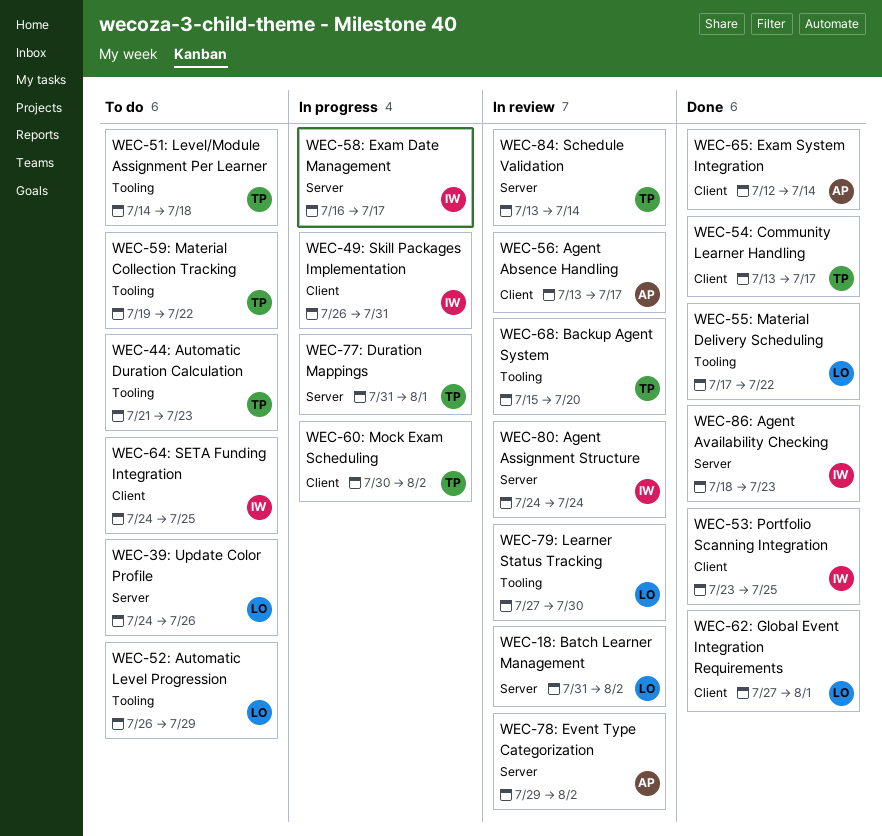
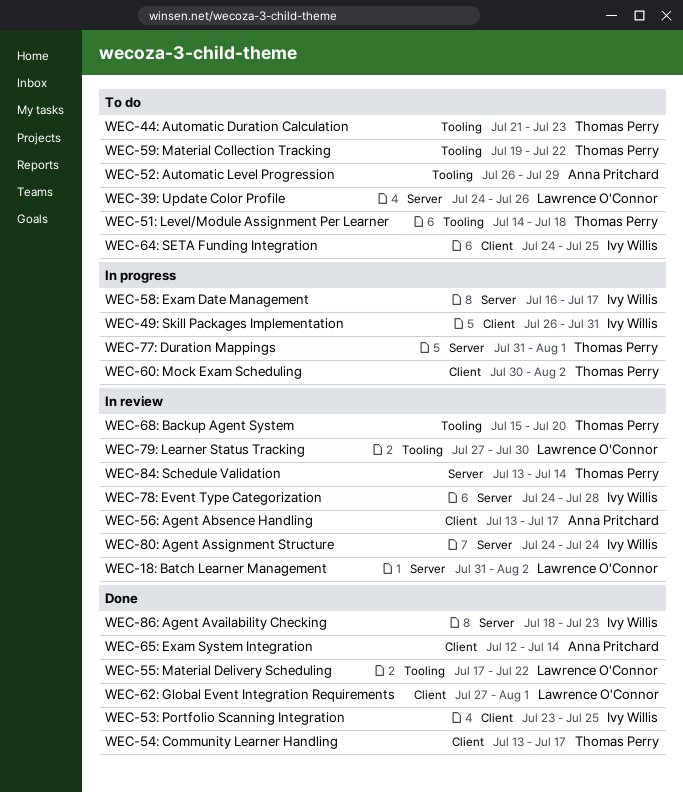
WEC-52: Automatic Level Progression, owner: Lawrence O'Connor -> Anna Pritchard
WEC-78: Event Type Categorization, owner: Anna Pritchard -> Ivy Willis
WEC-78: Event Type Categorization, start: Jul 29 -> Jul 24
WEC-78: Event Type Categorization, due: Aug 2 -> Jul 28

